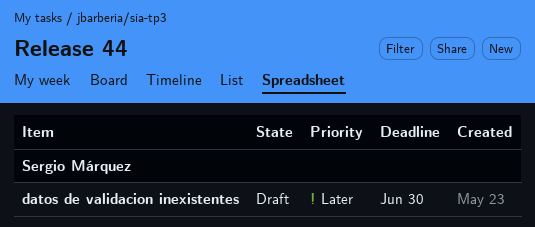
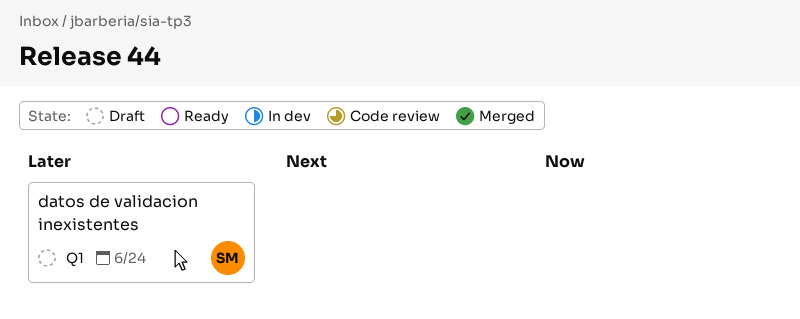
datos de validacion inexistentes, due: Jun 30 -> Jun 24

